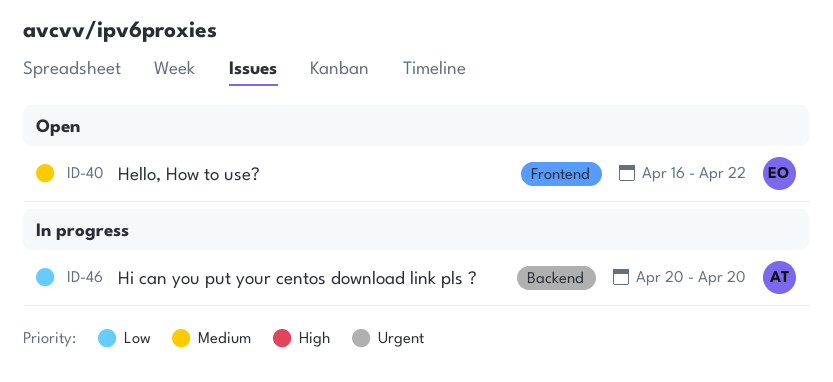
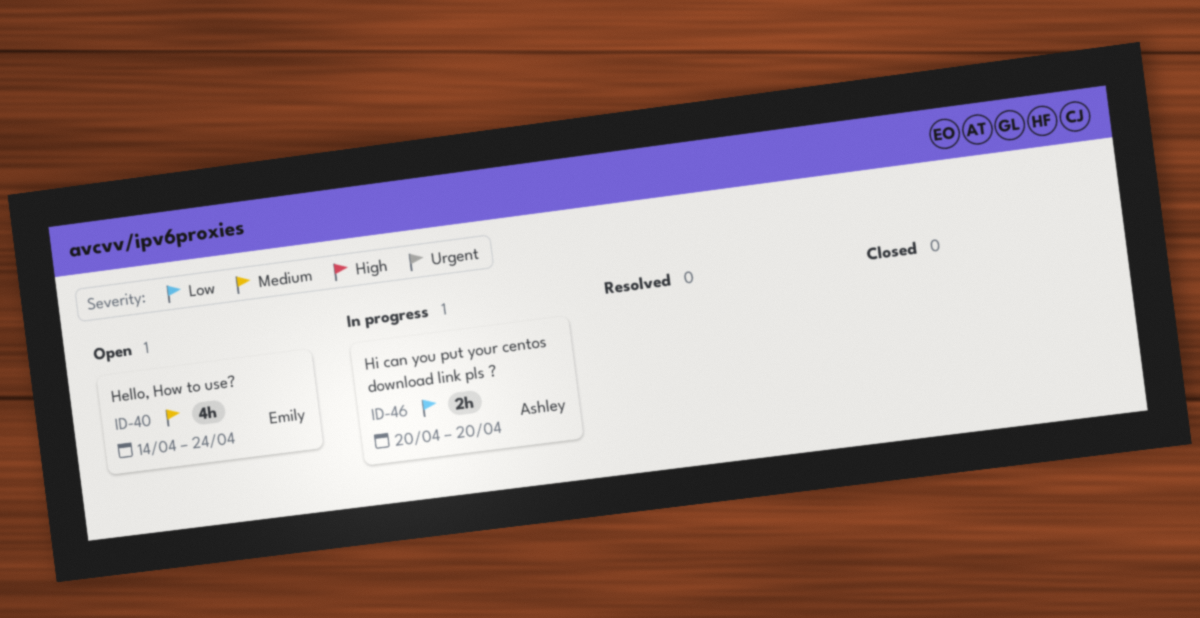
ID-40, start: Apr 16 -> Apr 14
ID-40, due: Apr 22 -> Apr 24

